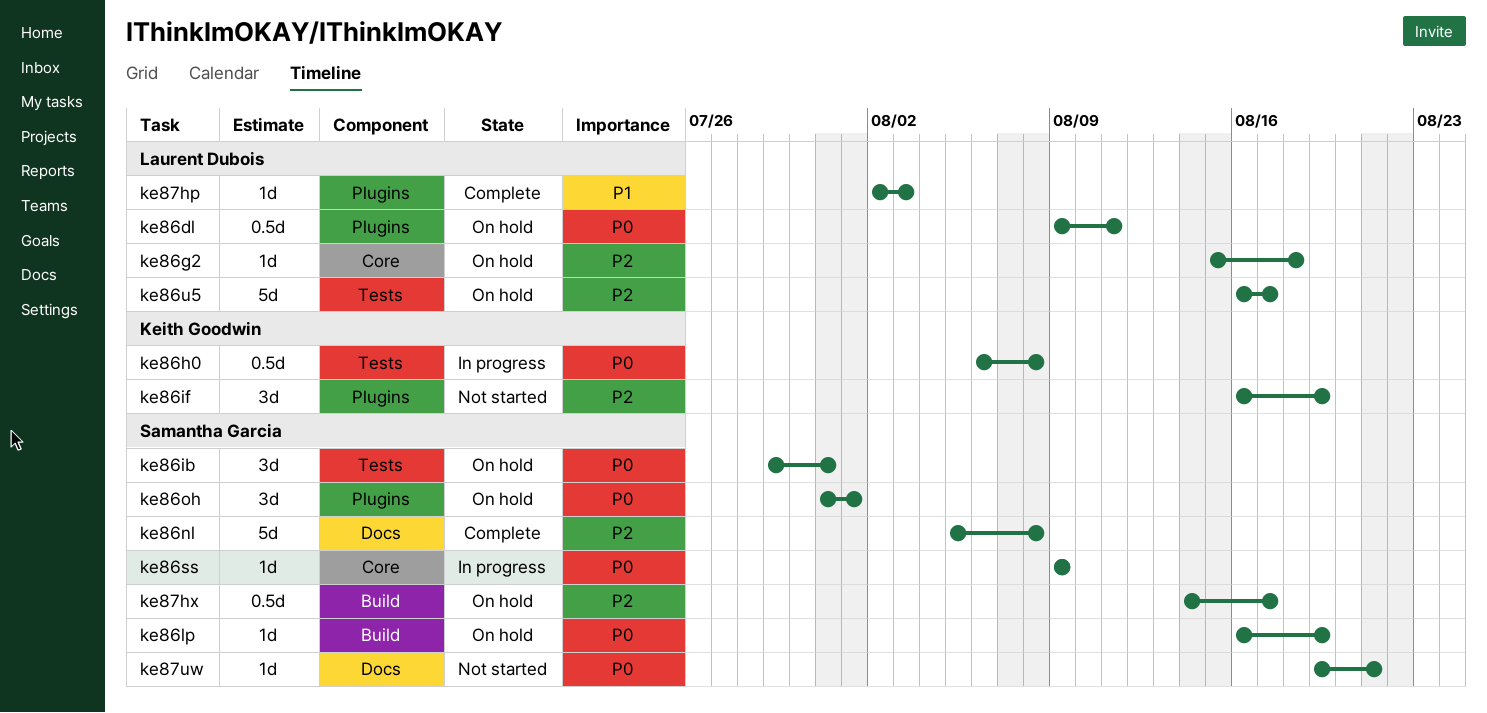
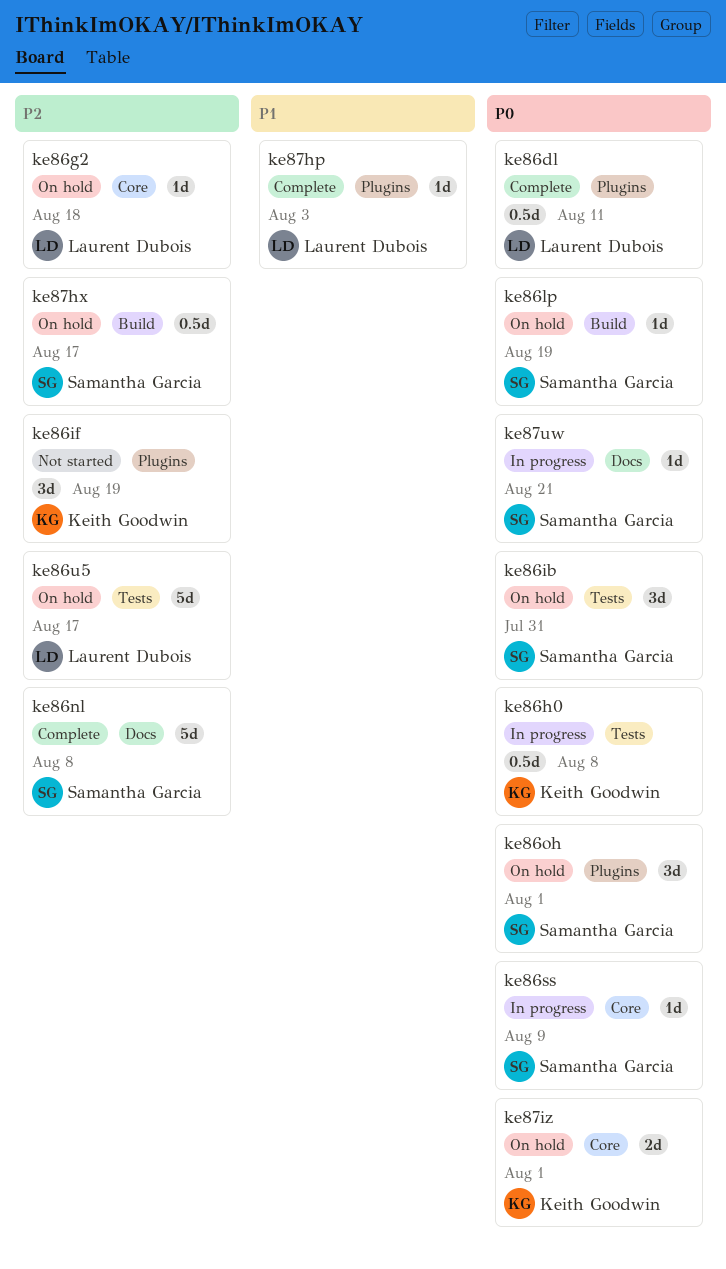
ke86dl, status: On hold -> Complete
ke87iz: none -> present
ke87uw, status: Not started -> In progress

